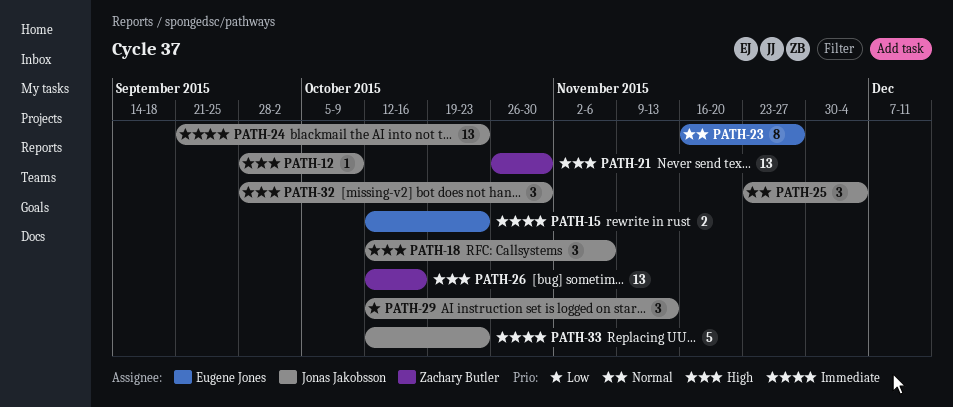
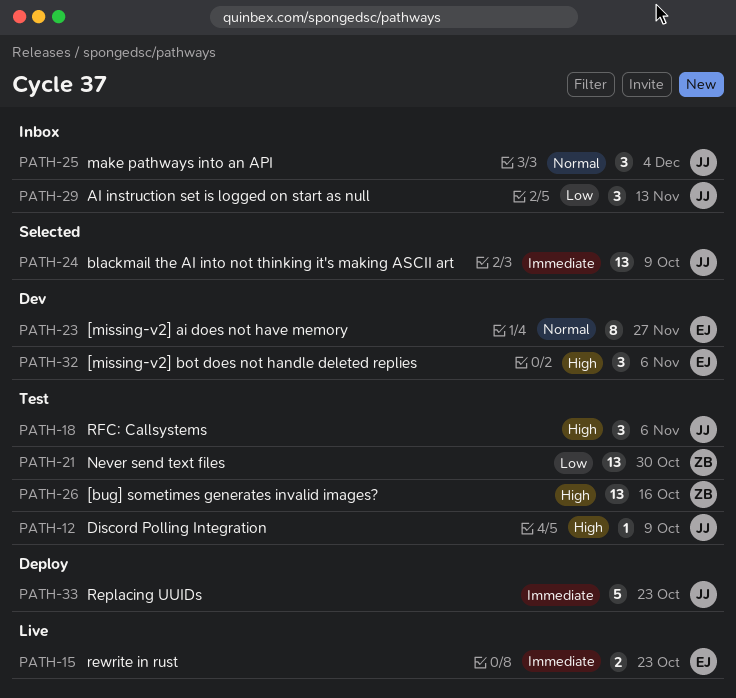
PATH-21, priority: High -> Low
PATH-24, due: Oct 23 -> Oct 9
PATH-32, owner: Jonas Jakobsson -> Eugene Jones
PATH-32, due: Oct 30 -> Nov 6

